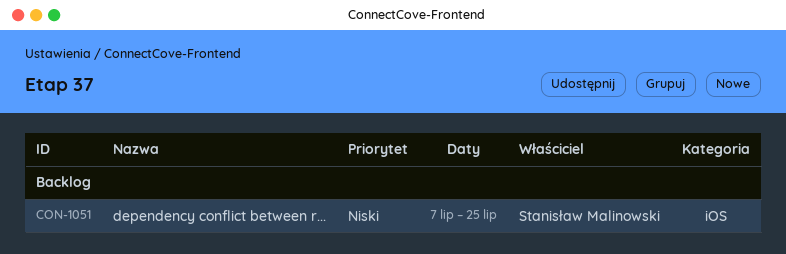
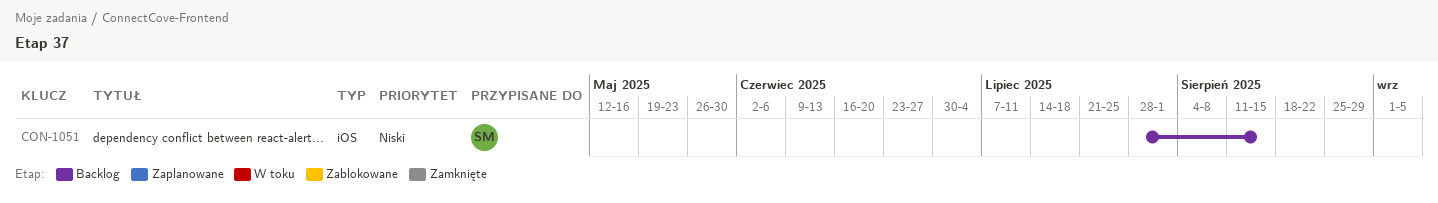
CON-1051, start: Jul 7 -> Jul 28
CON-1051, due: Jul 25 -> Aug 15

